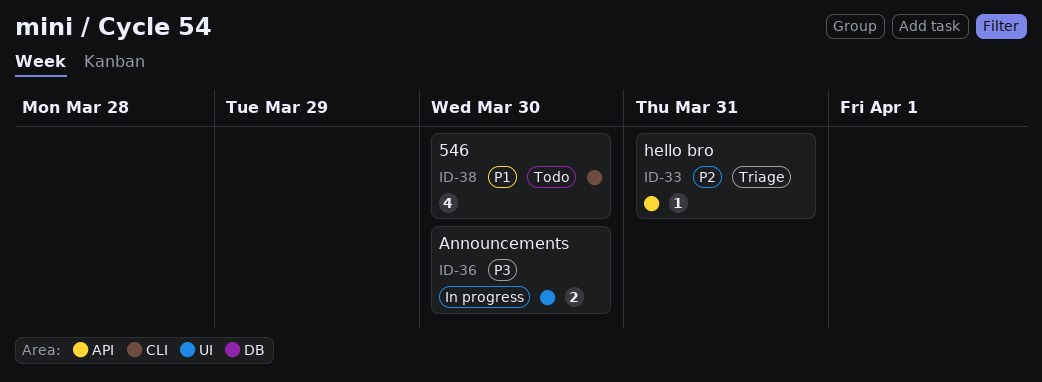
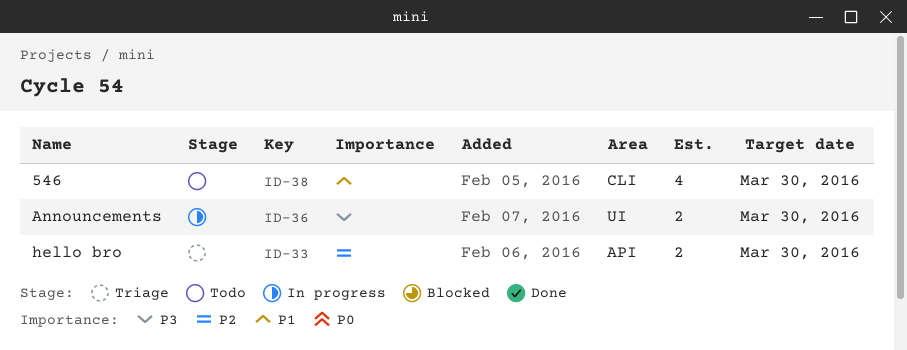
ID-33, estimate: 1 -> 2
ID-33, due: Mar 31 -> Mar 30

